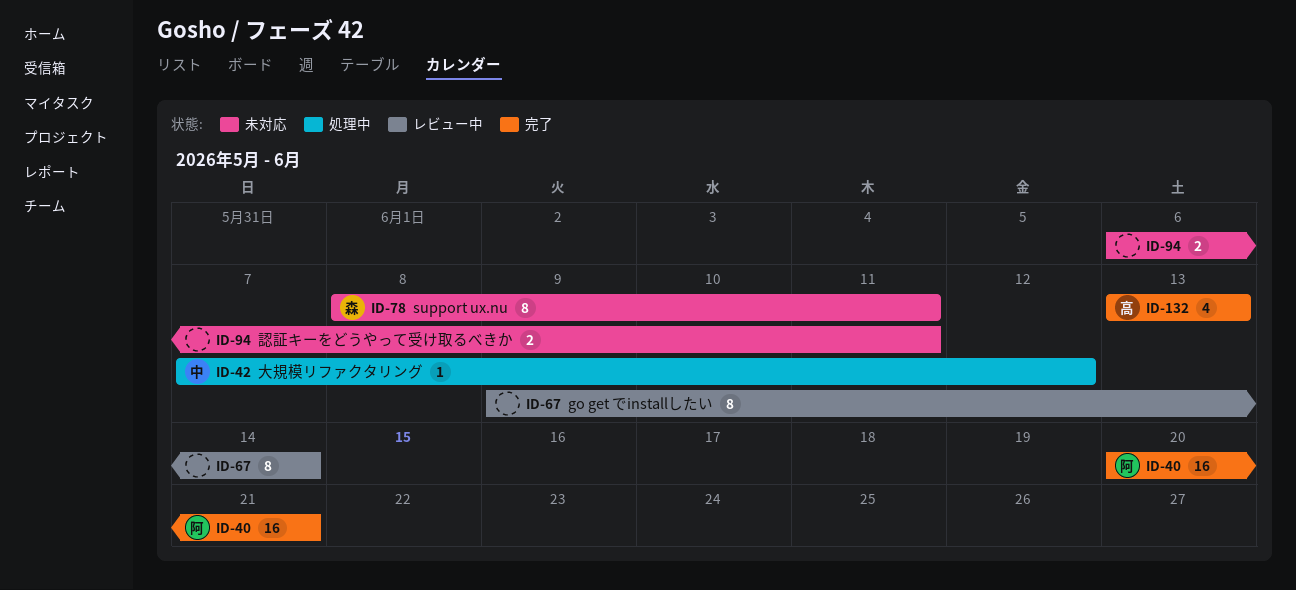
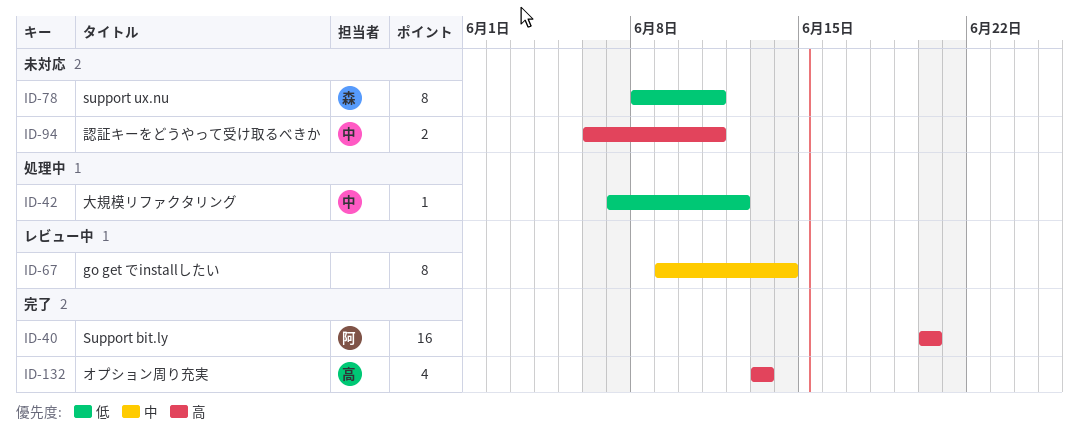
ID-40, due: Jun 21 -> Jun 20
ID-94, owner: none -> 中

